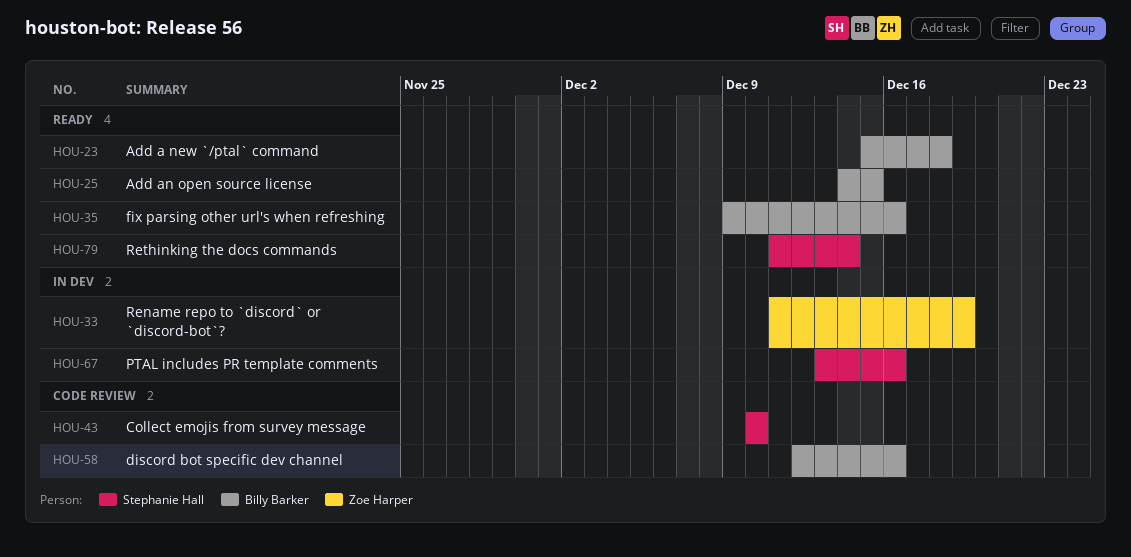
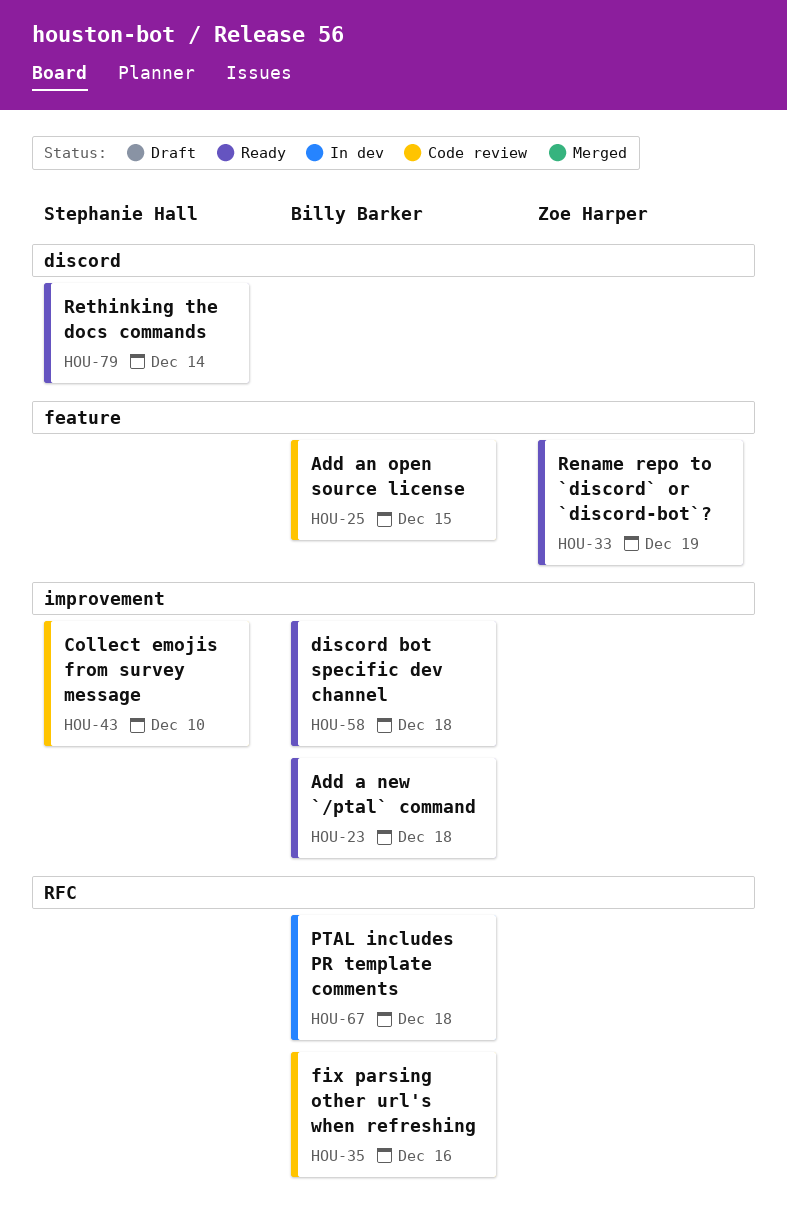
HOU-25, status: Ready -> Code review
HOU-33, status: In dev -> Ready
HOU-35, status: Ready -> Code review
HOU-58, status: Code review -> Ready
HOU-58, due: Dec 16 -> Dec 18
HOU-67, owner: Stephanie Hall -> Billy Barker
HOU-67, due: Dec 16 -> Dec 18

